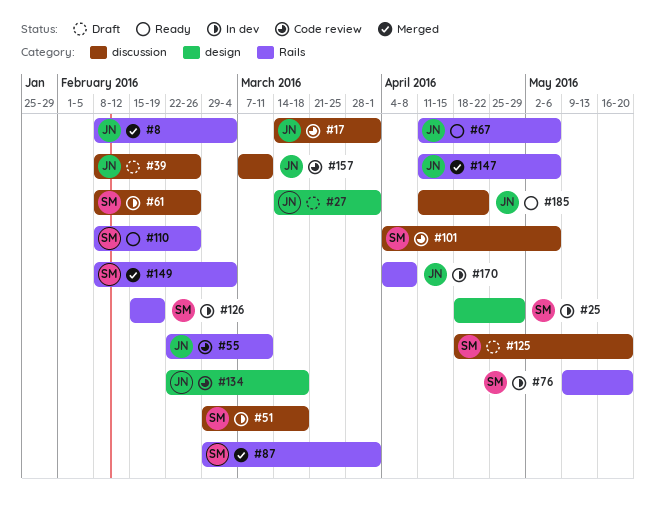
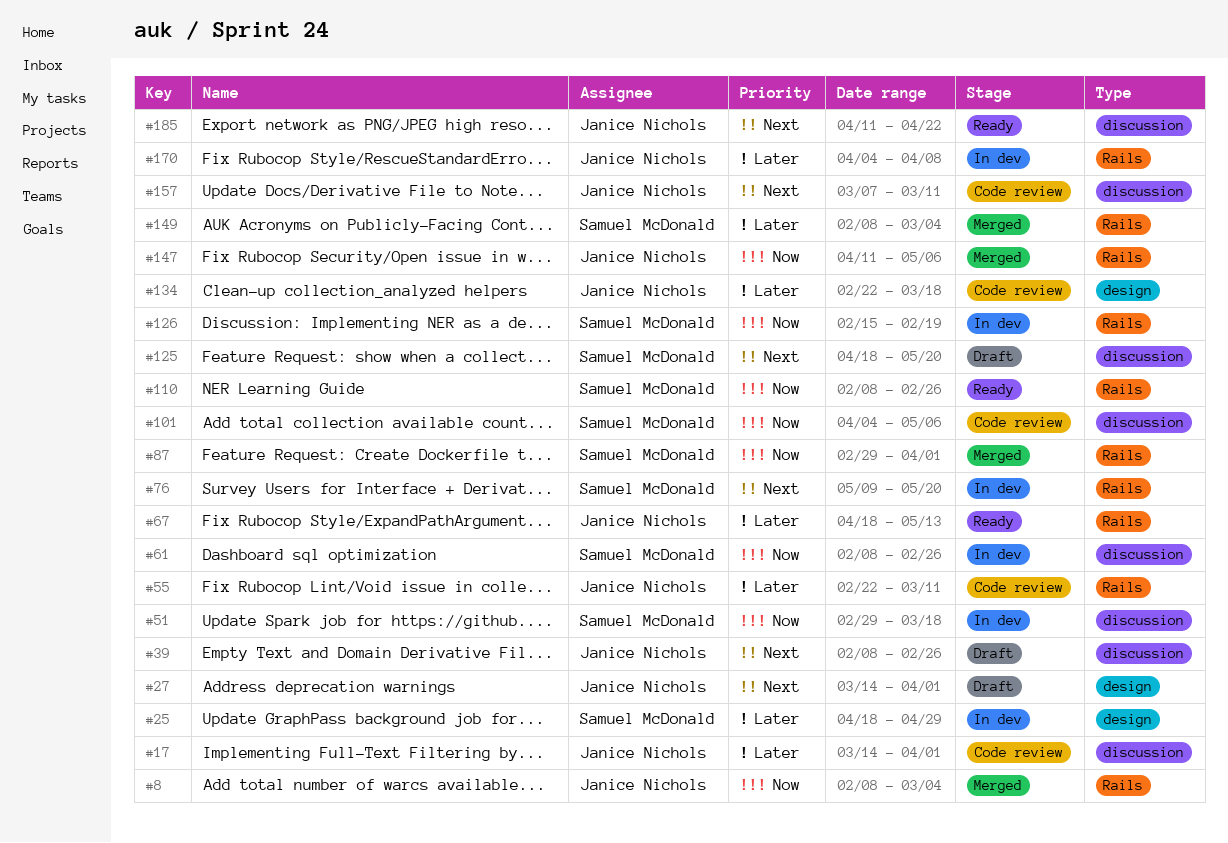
#67, start: Apr 11 -> Apr 18
#67, due: May 6 -> May 13

